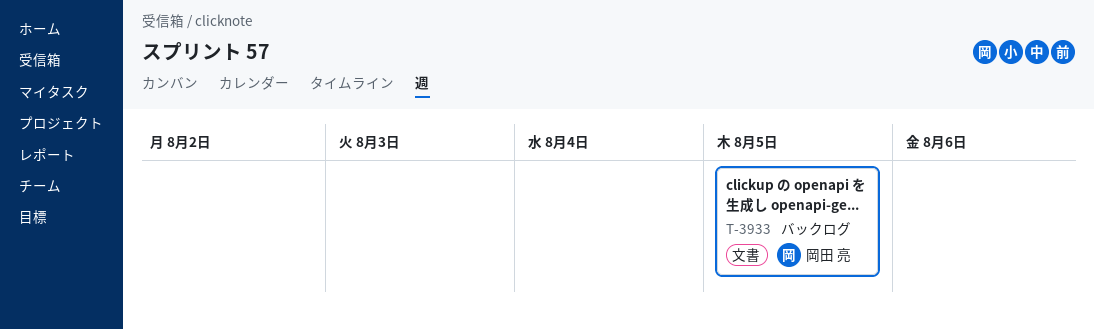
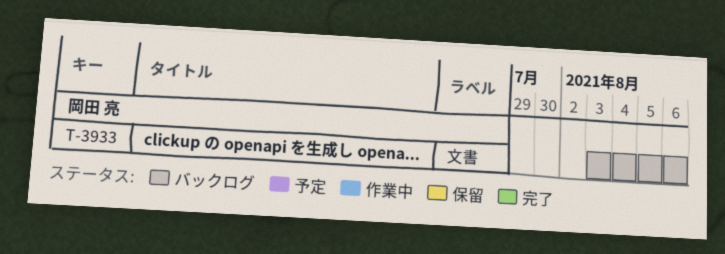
T-3933, due: Aug 5 -> Aug 6

